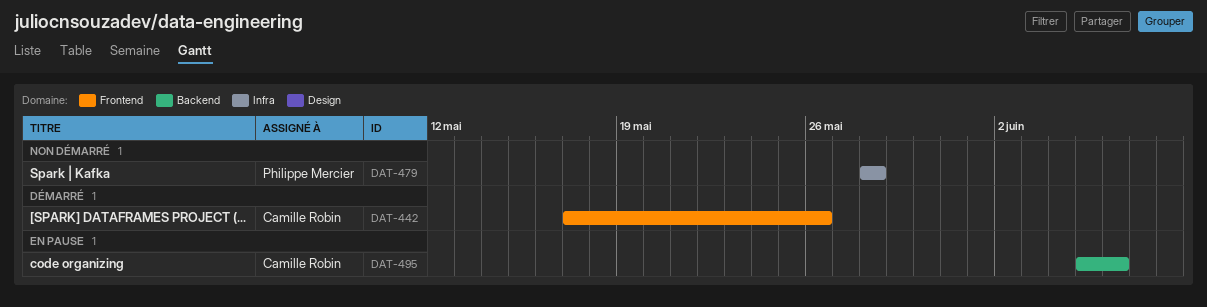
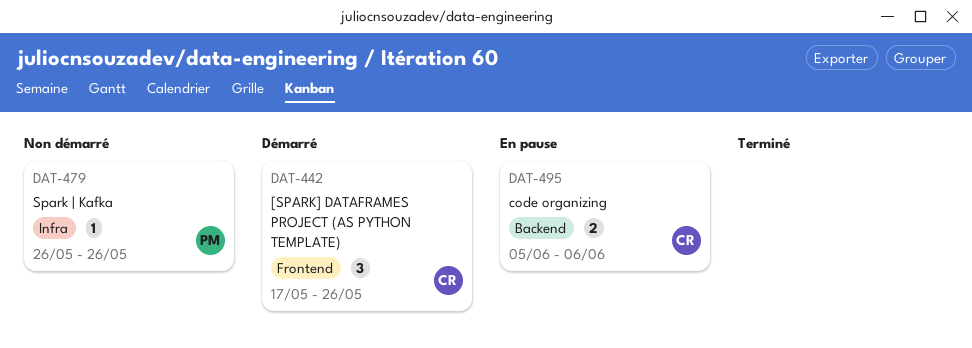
DAT-479, start: May 28 -> May 26
DAT-479, due: May 28 -> May 26

